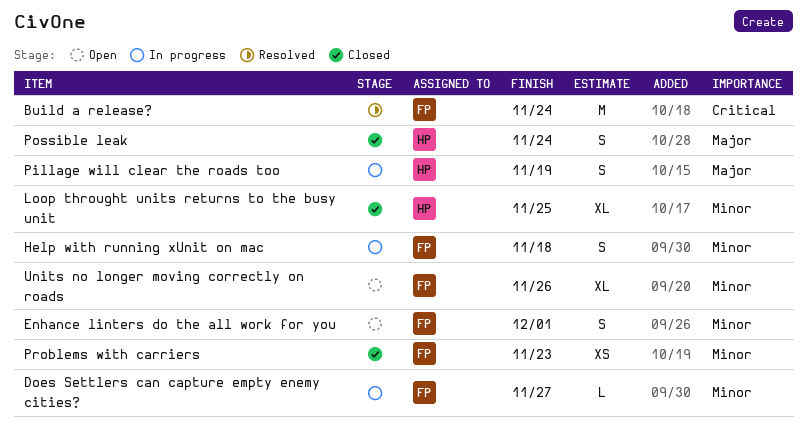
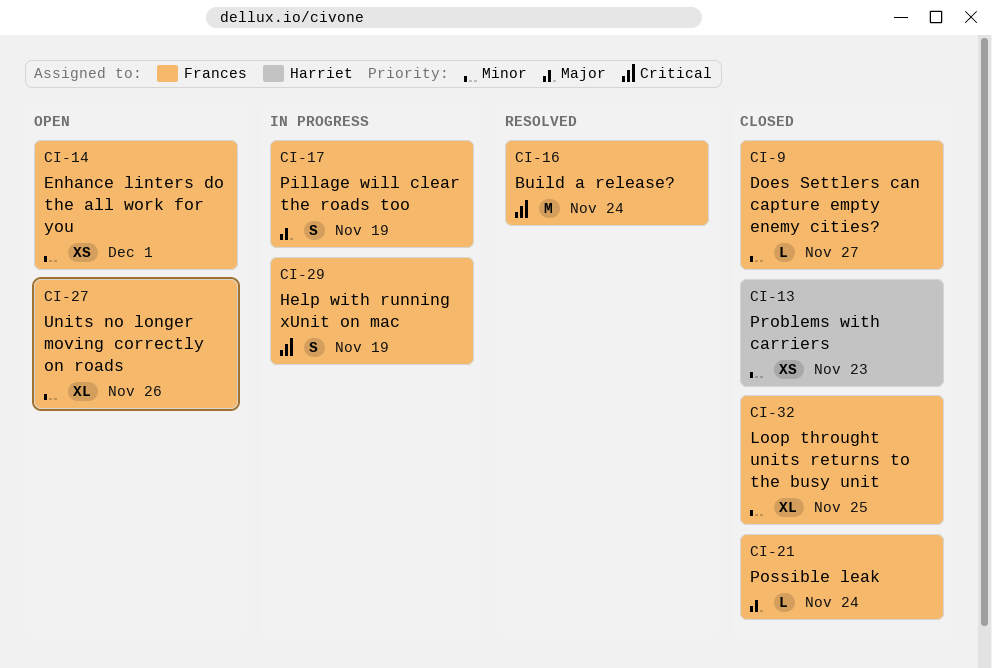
Does Settlers can capture empty enemy cities?, status: In progress -> Closed
Enhance linters do the all work for you, estimate: S -> XS
Help with running xUnit on mac, priority: Minor -> Critical
Help with running xUnit on mac, due: Nov 18 -> Nov 19
Loop throught units returns to the busy unit, owner: Harriet -> Frances
Pillage will clear the roads too, owner: Harriet -> Frances
Possible leak, owner: Harriet -> Frances
Possible leak, estimate: S -> L
Problems with carriers, owner: Frances -> Harriet

